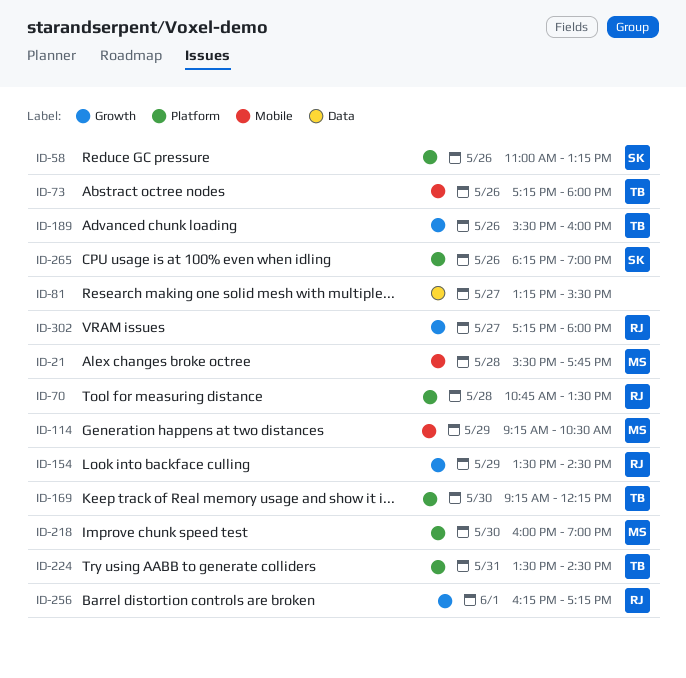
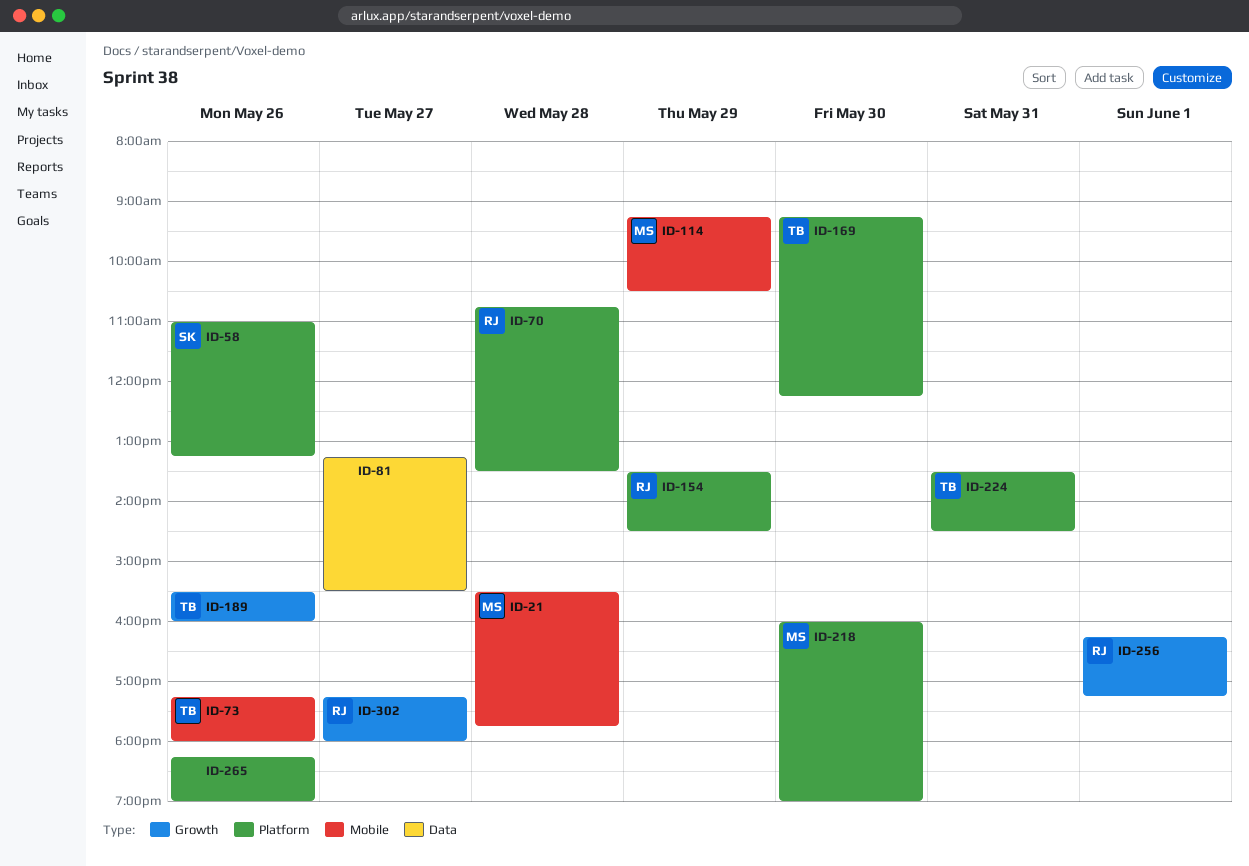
ID-154, label: Growth -> Platform
ID-265, owner: SK -> none

